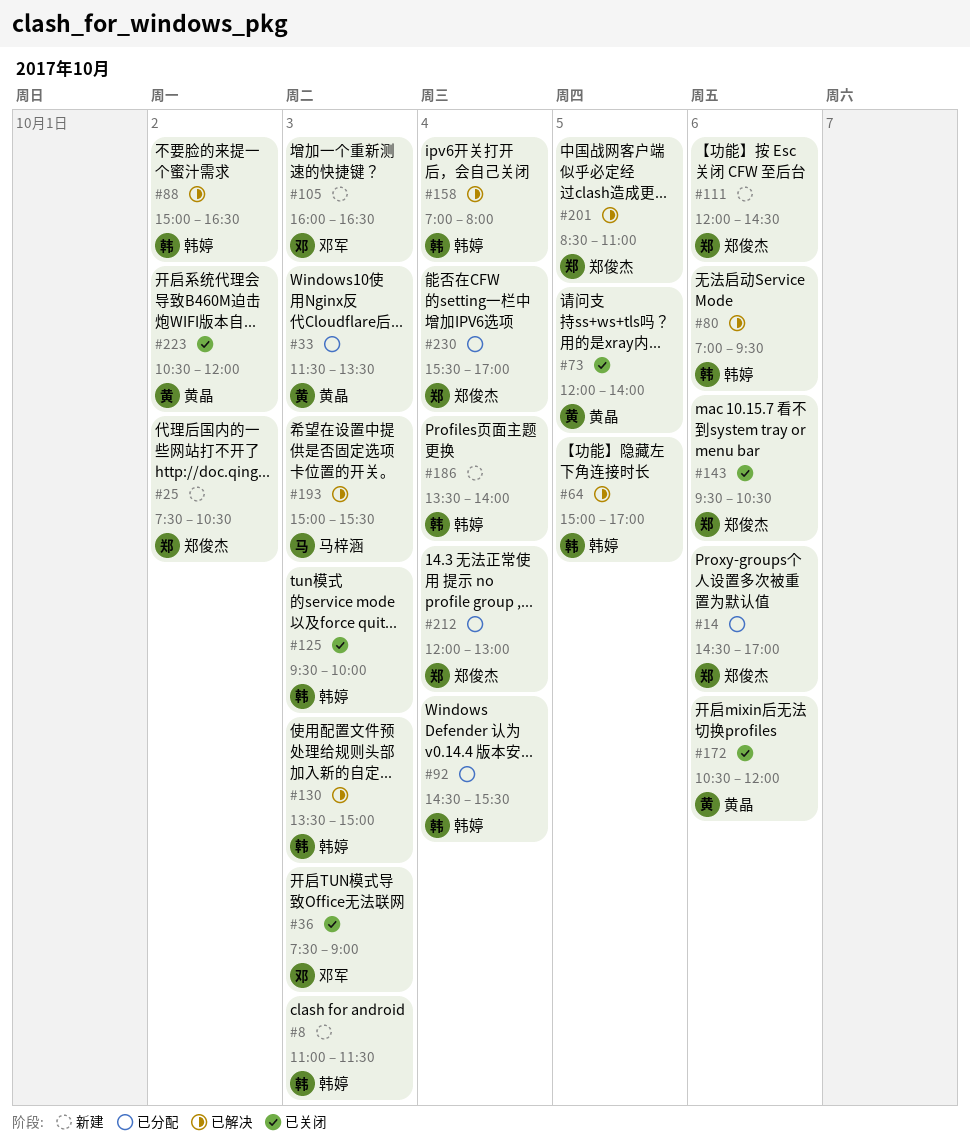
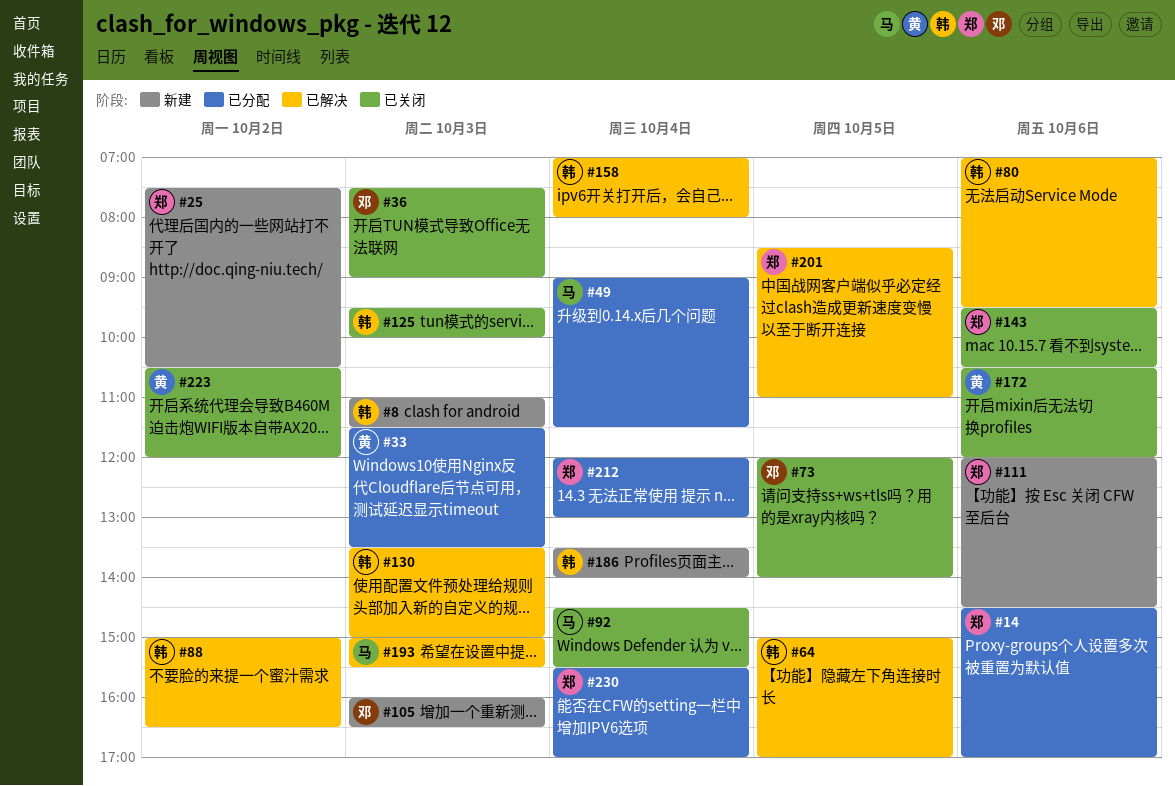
#49: none -> present
#73, owner: 黄晶 -> 邓军
#92, status: 已分配 -> 已关闭
#92, owner: 韩婷 -> 马梓涵

